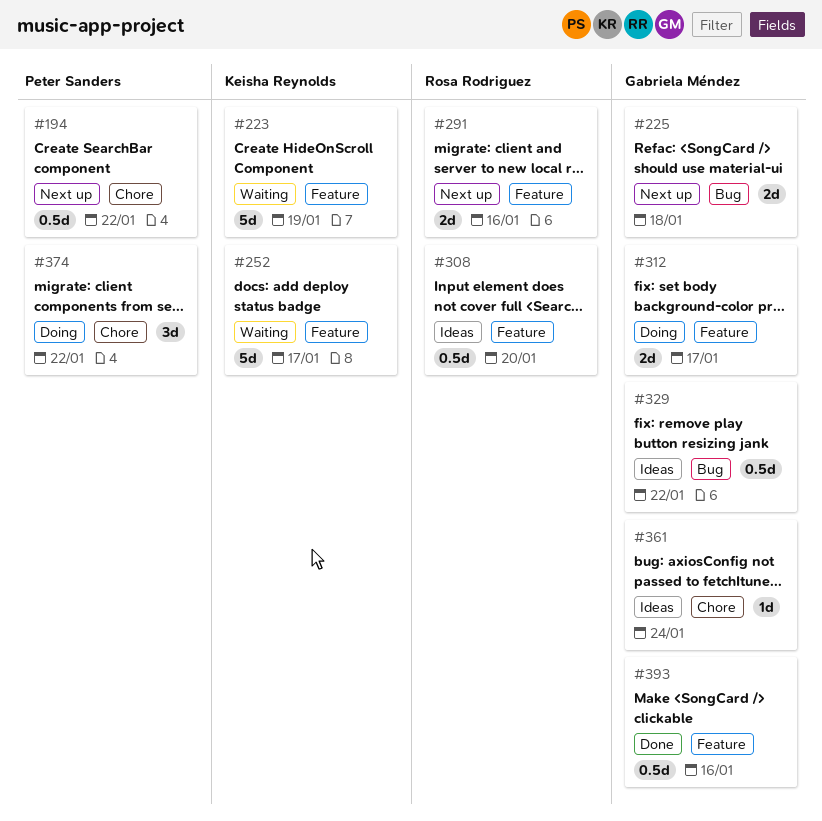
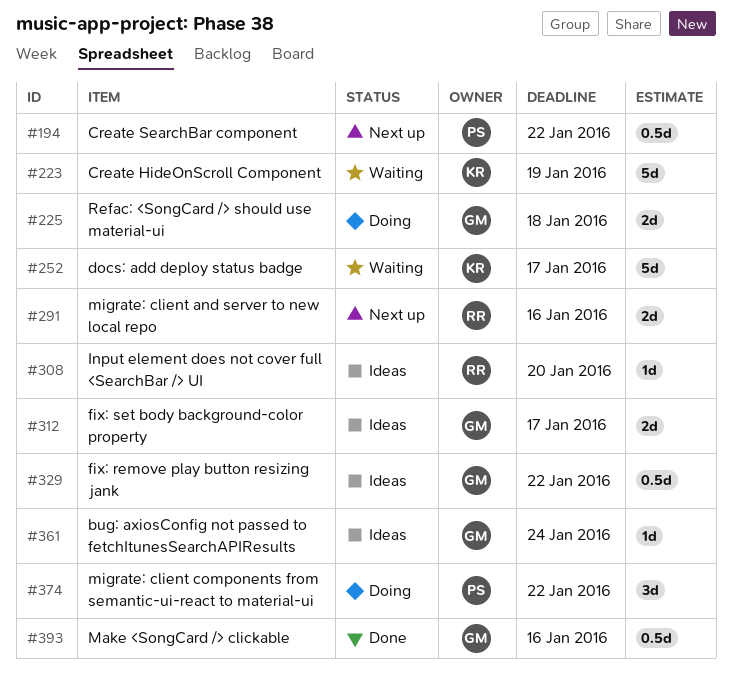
#225, status: Next up -> Doing
#308, estimate: 0.5d -> 1d
#312, status: Doing -> Ideas

